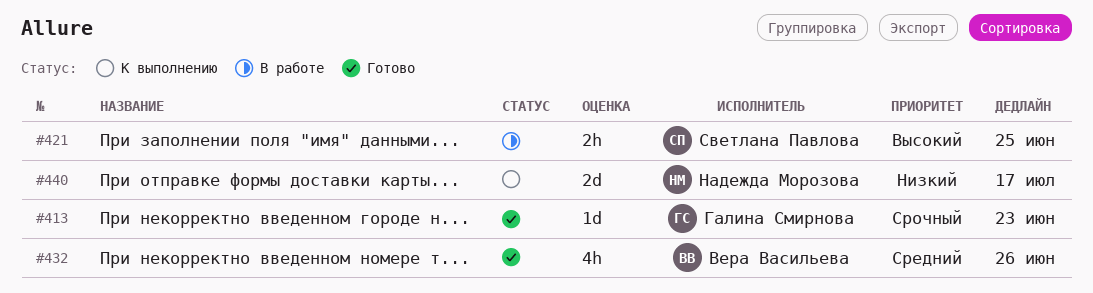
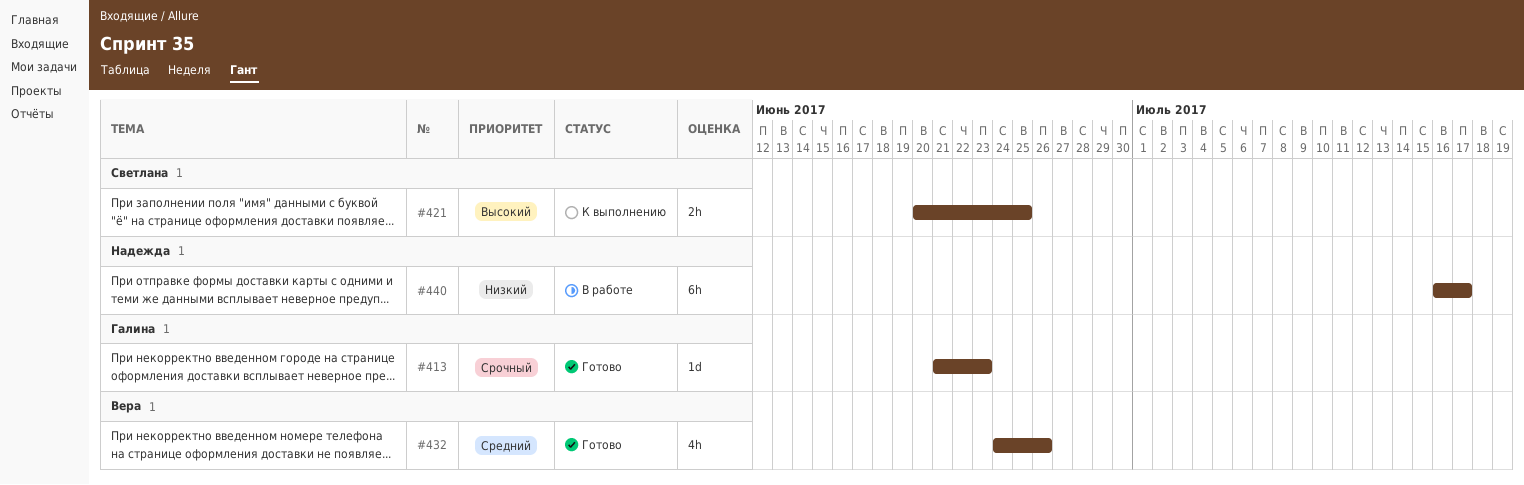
#421, status: В работе -> К выполнению
#440, status: К выполнению -> В работе
#440, estimate: 2d -> 6h

